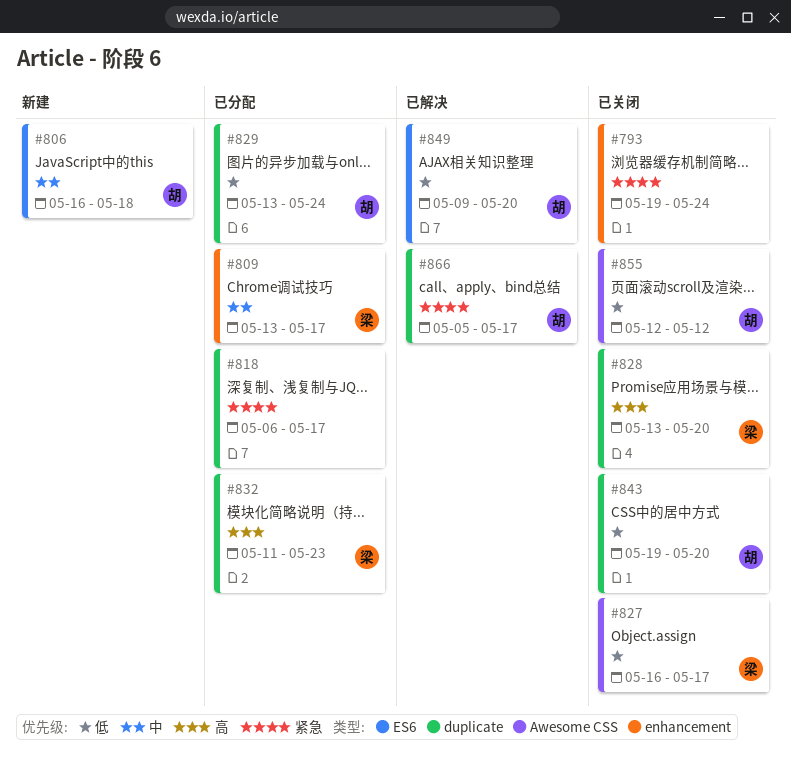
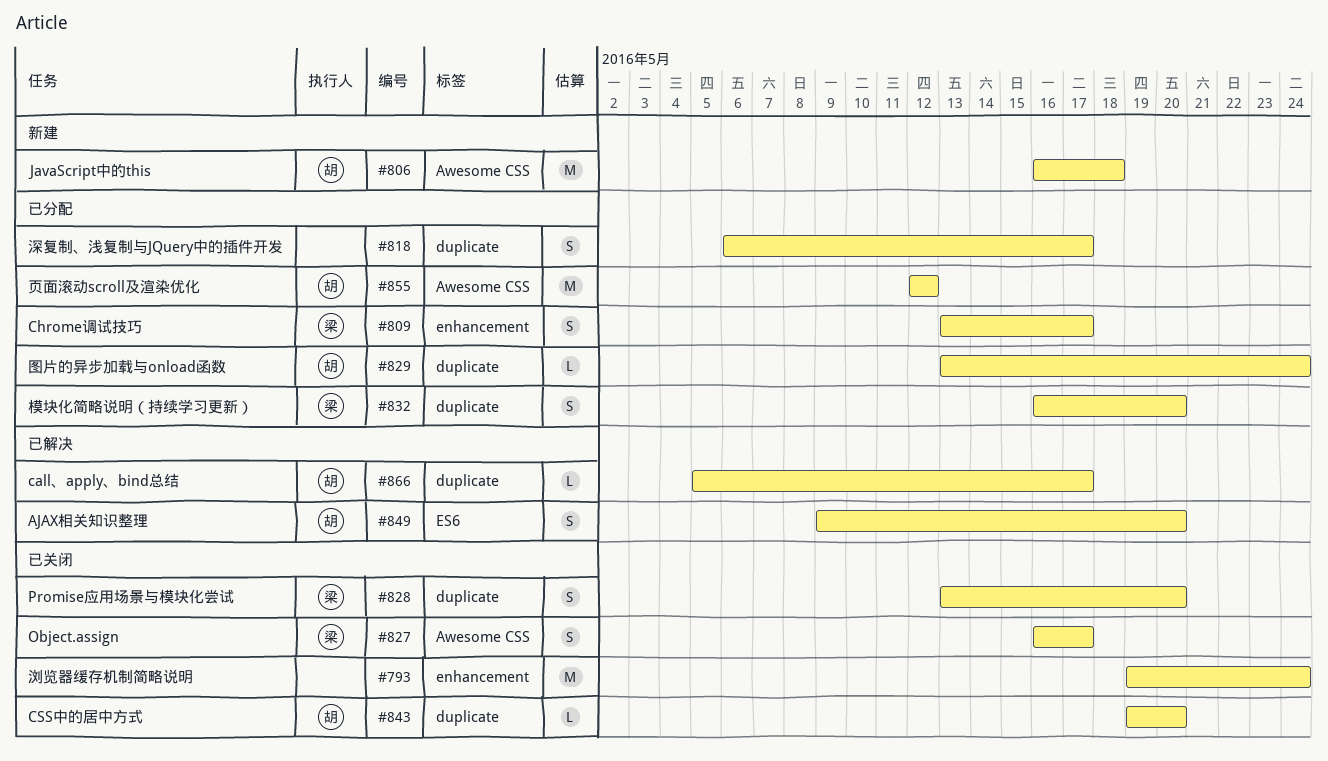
#806, label: ES6 -> Awesome CSS
#832, start: May 11 -> May 16
#832, due: May 23 -> May 20
#855, status: 已关闭 -> 已分配

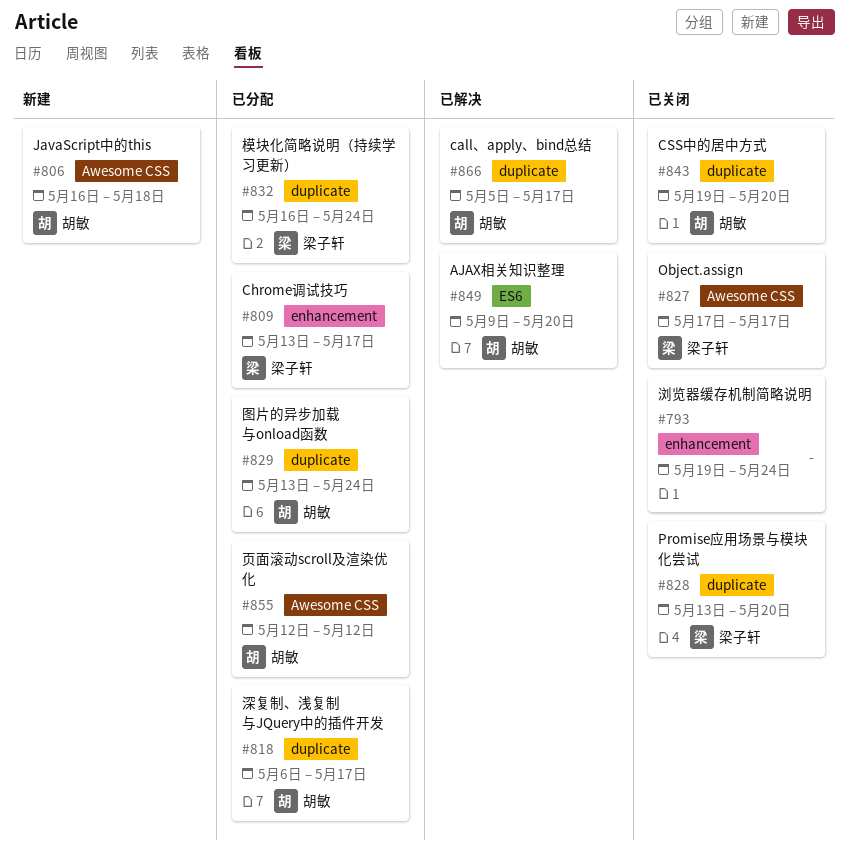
#818, owner: none -> 胡敏
#827, start: May 16 -> May 17
#832, due: May 20 -> May 24

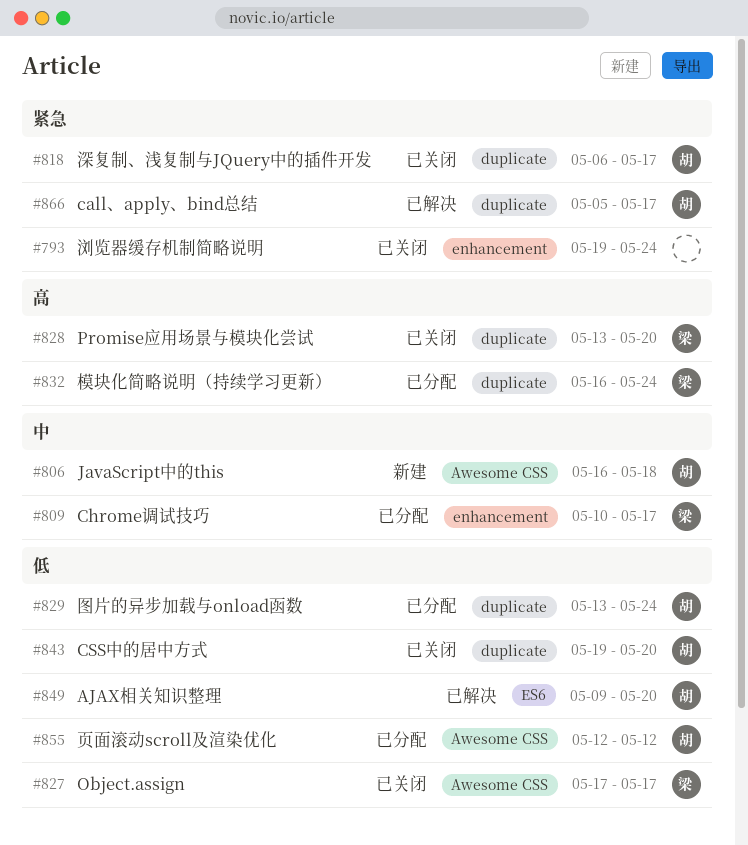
#809, start: May 13 -> May 10
#818, status: 已分配 -> 已关闭

